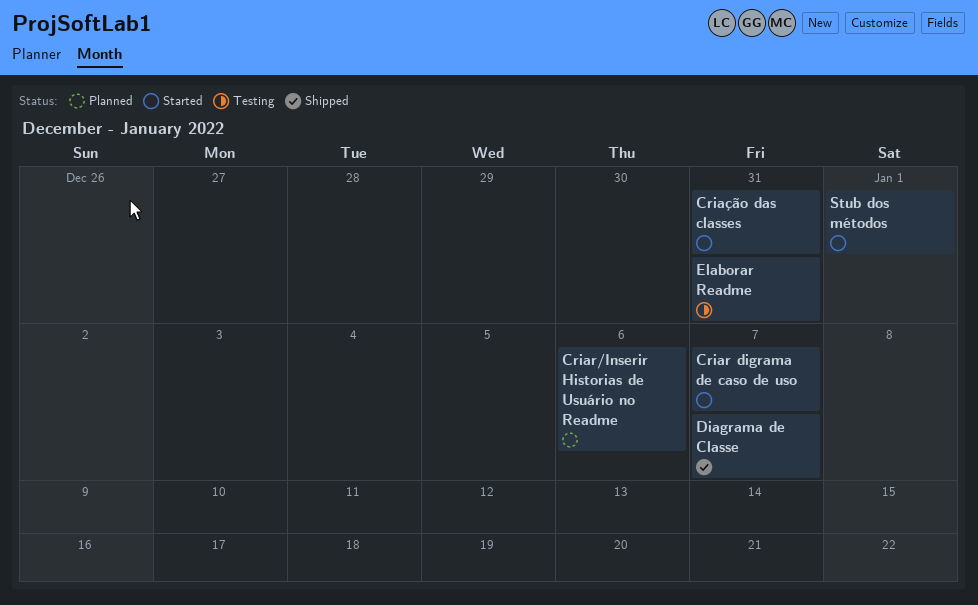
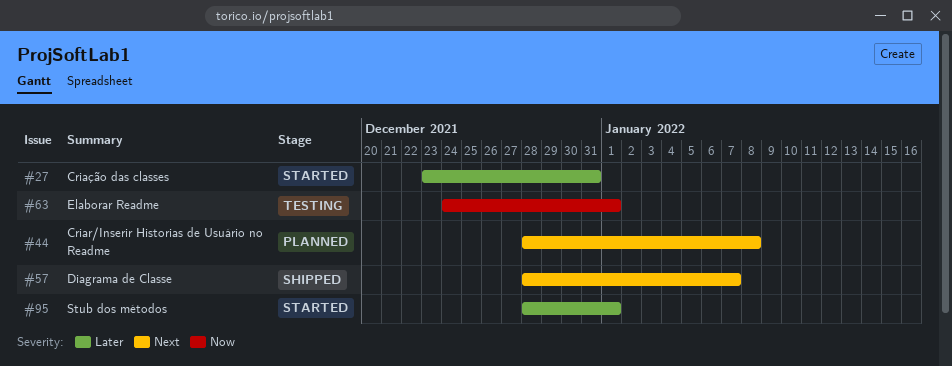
Criar digrama de caso de uso: present -> none
Criar/Inserir Historias de Usuário no Readme, due: Jan 6 -> Jan 8
Elaborar Readme, due: Dec 31 -> Jan 1

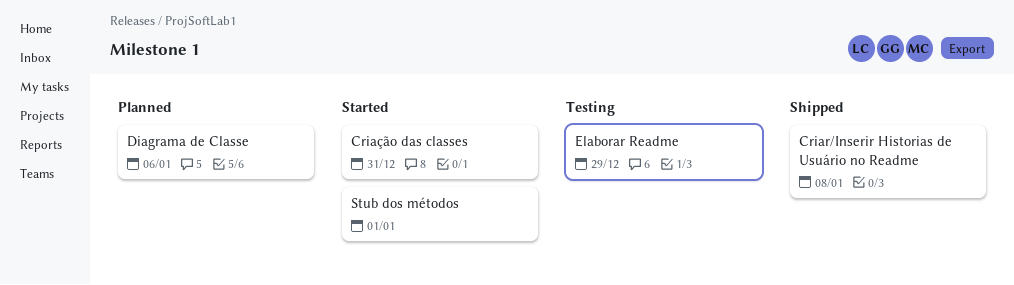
Criar/Inserir Historias de Usuário no Readme, status: Planned -> Shipped
Diagrama de Classe, status: Shipped -> Planned
Diagrama de Classe, due: Jan 7 -> Jan 6
Elaborar Readme, due: Jan 1 -> Dec 29

